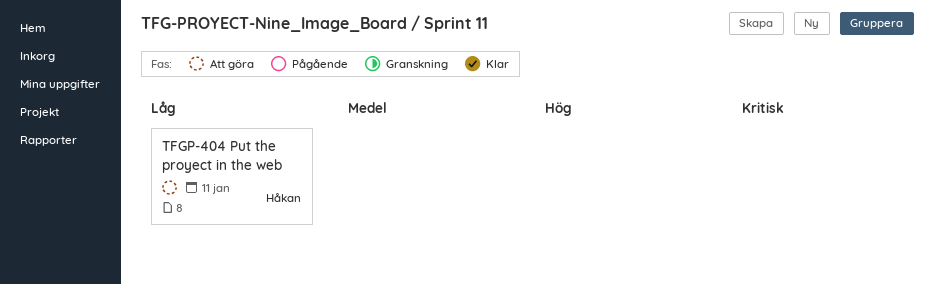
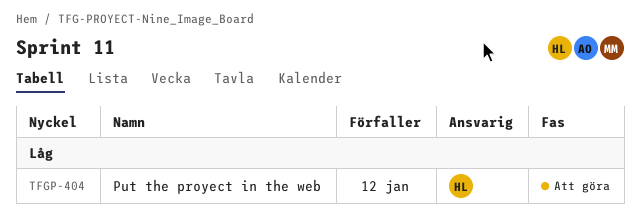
TFGP-404, due: Jan 11 -> Jan 12

